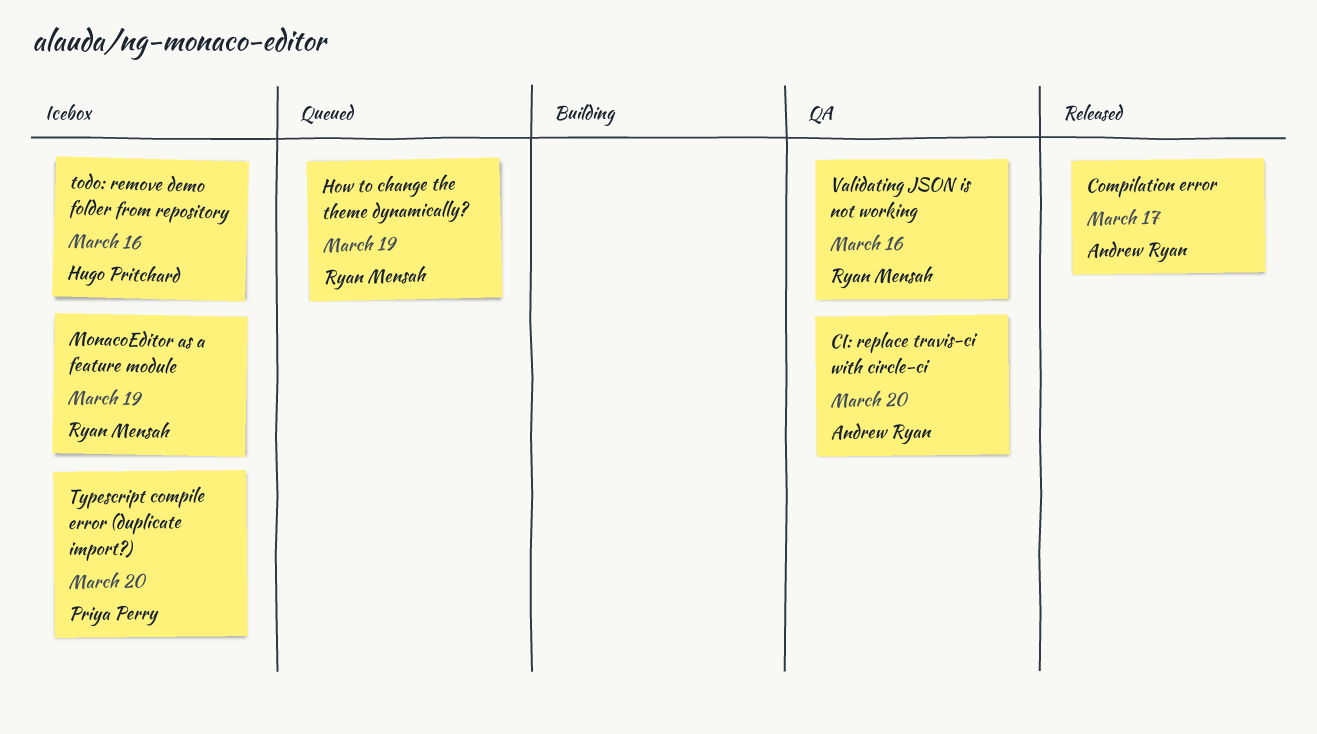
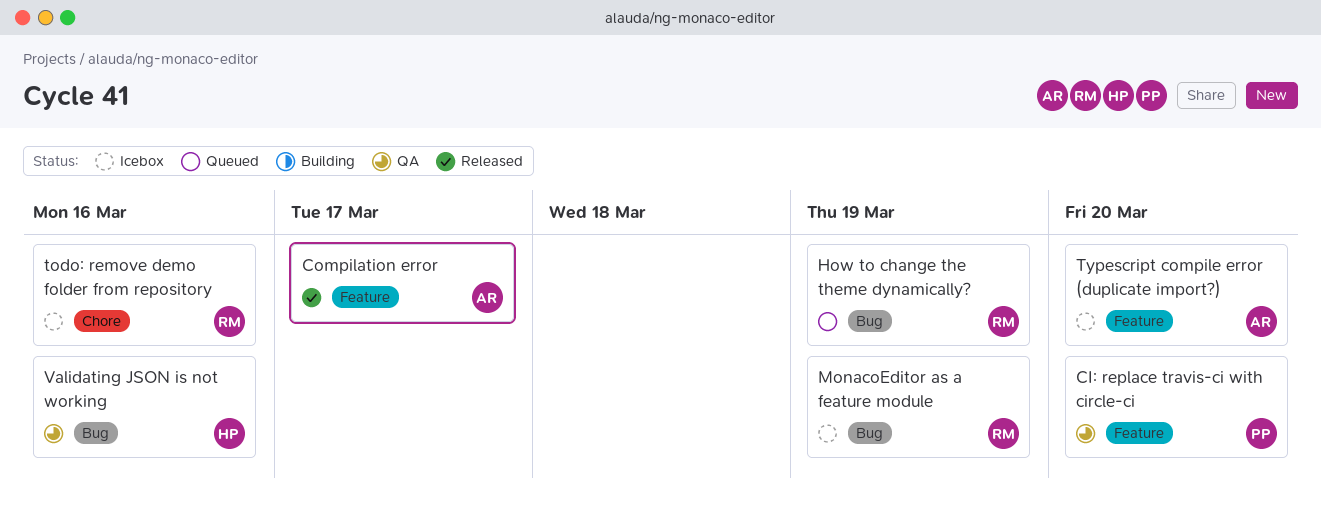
CI: replace travis-ci with circle-ci, owner: Andrew Ryan -> Priya Perry
todo: remove demo folder from repository, owner: Hugo Pritchard -> Ryan Mensah
Typescript compile error (duplicate import?), owner: Priya Perry -> Andrew Ryan
Validating JSON is not working, owner: Ryan Mensah -> Hugo Pritchard

